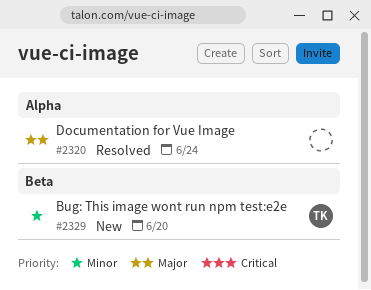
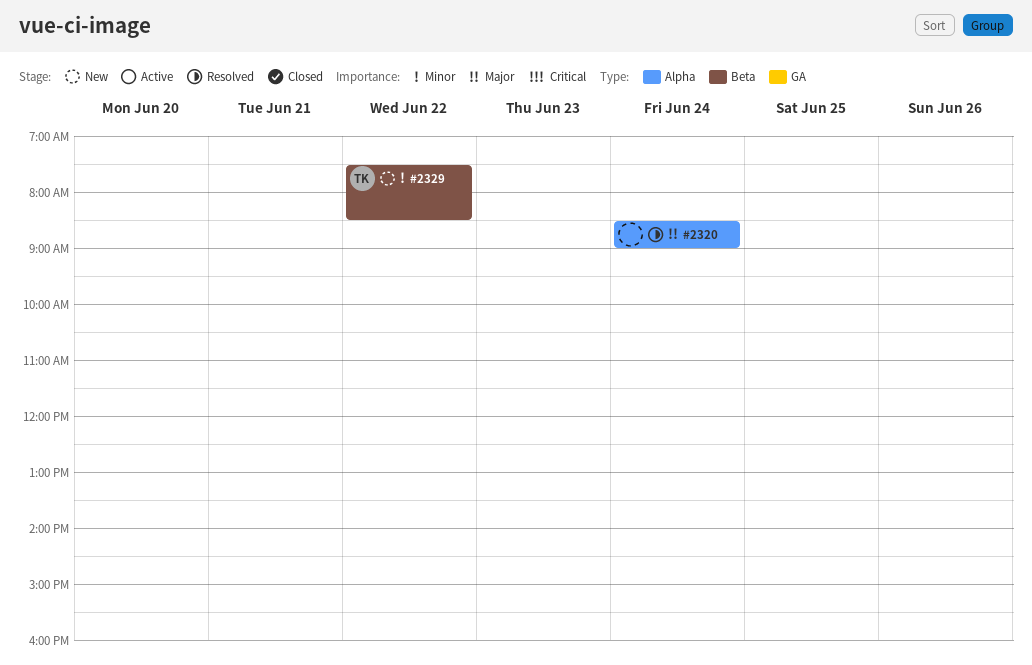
#2329, day: Jun 20 -> Jun 22

